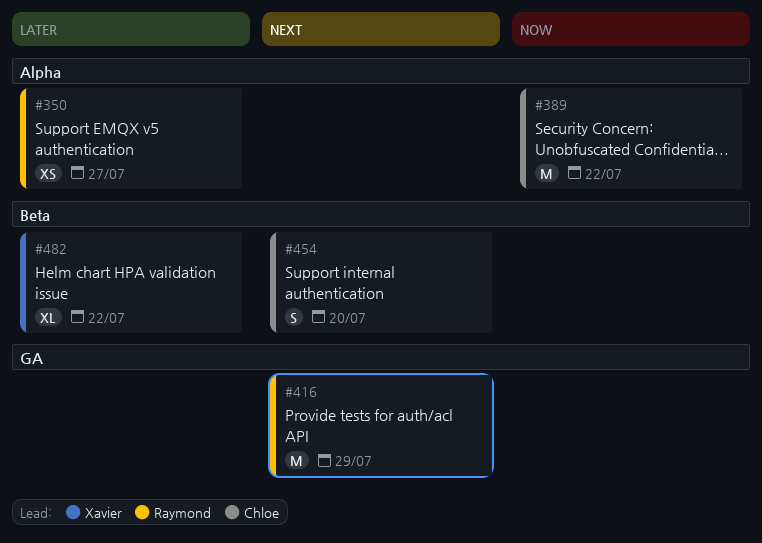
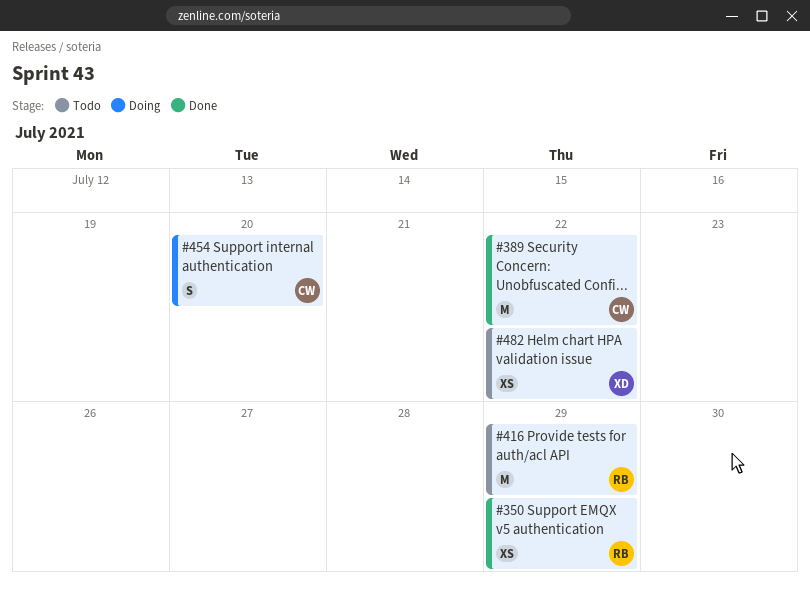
#350, due: Jul 27 -> Jul 29
#482, estimate: XL -> XS

